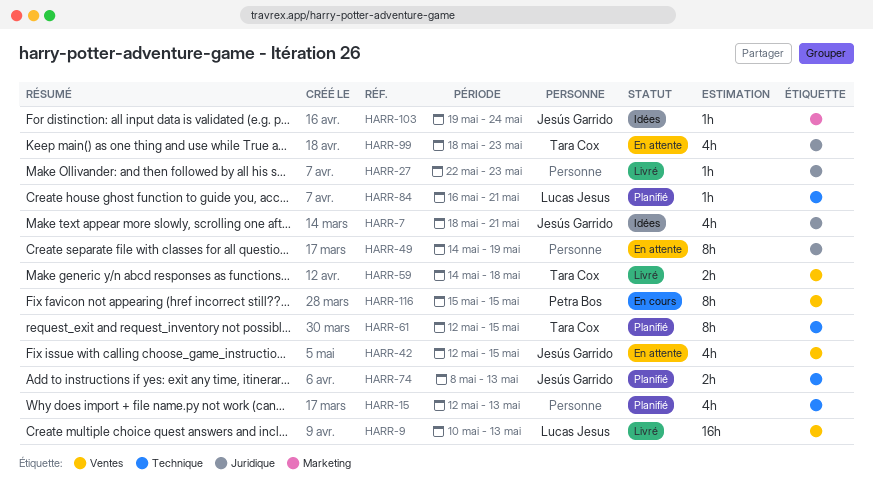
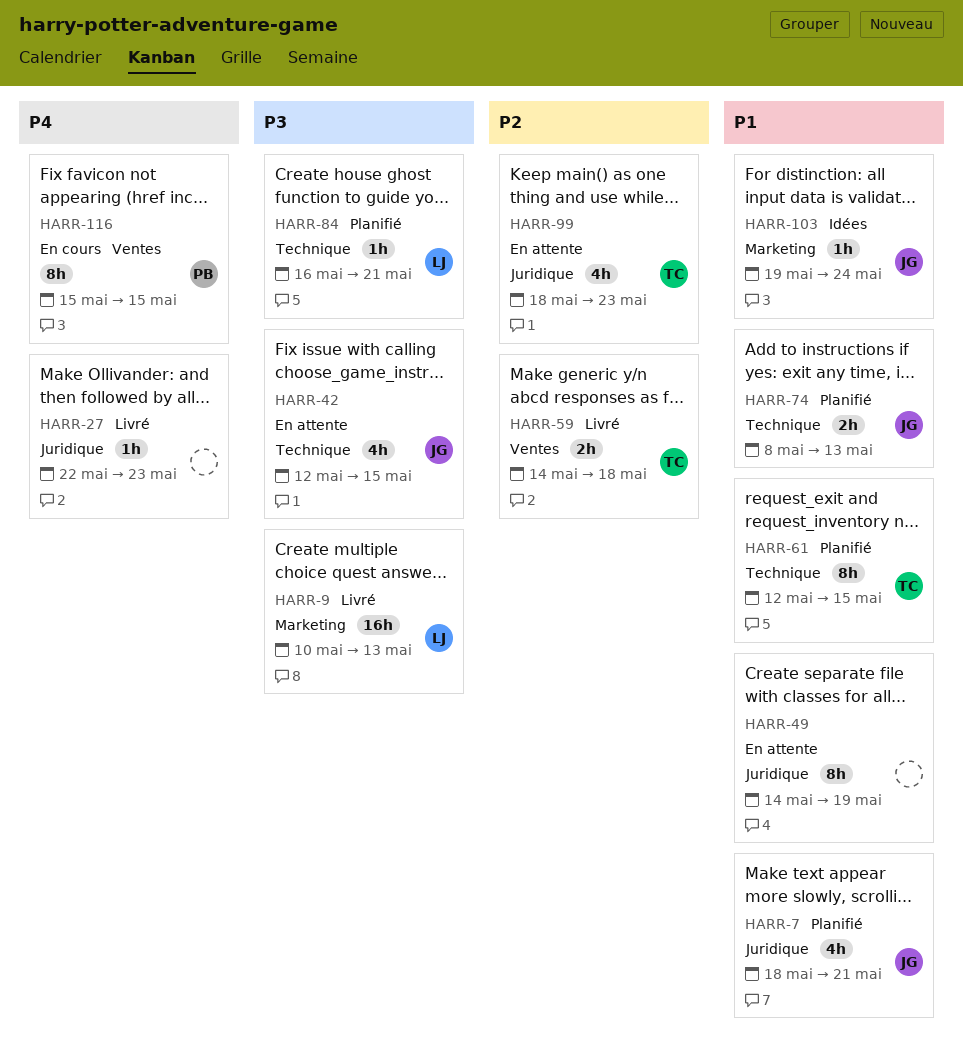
HARR-7, status: Idées -> Planifié
HARR-9, label: Ventes -> Marketing
HARR-15: present -> none
HARR-42, label: Ventes -> Technique

